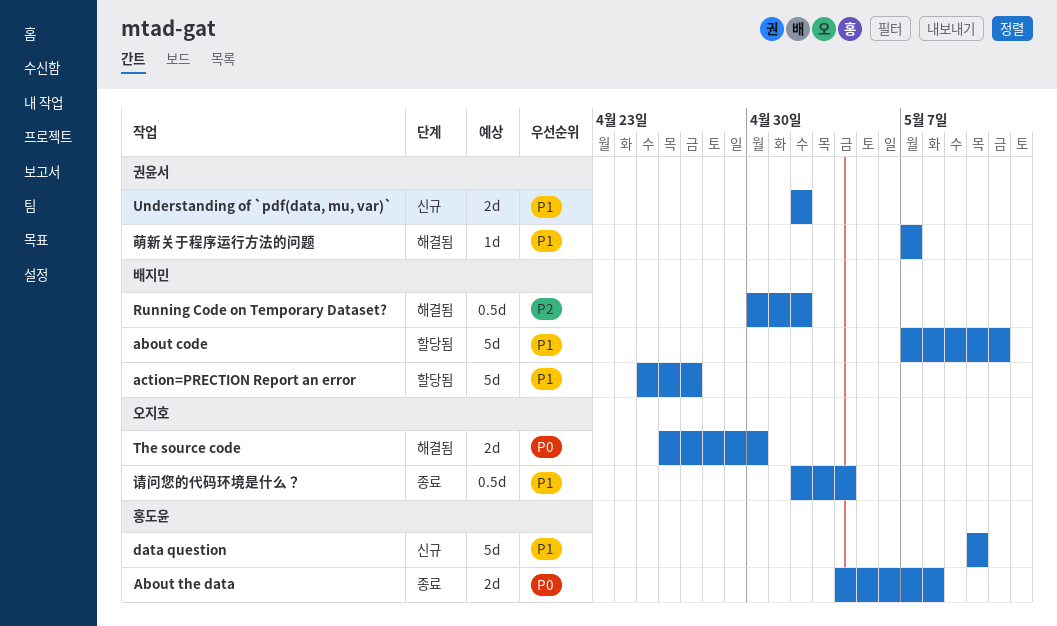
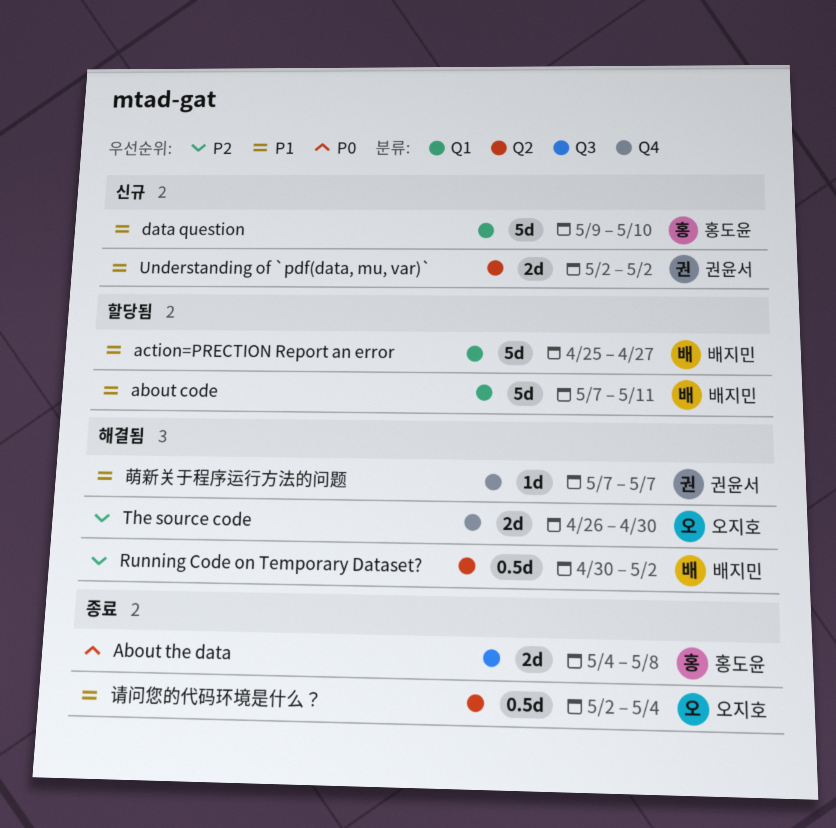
data question, start: May 10 -> May 9
The source code, priority: P0 -> P2

